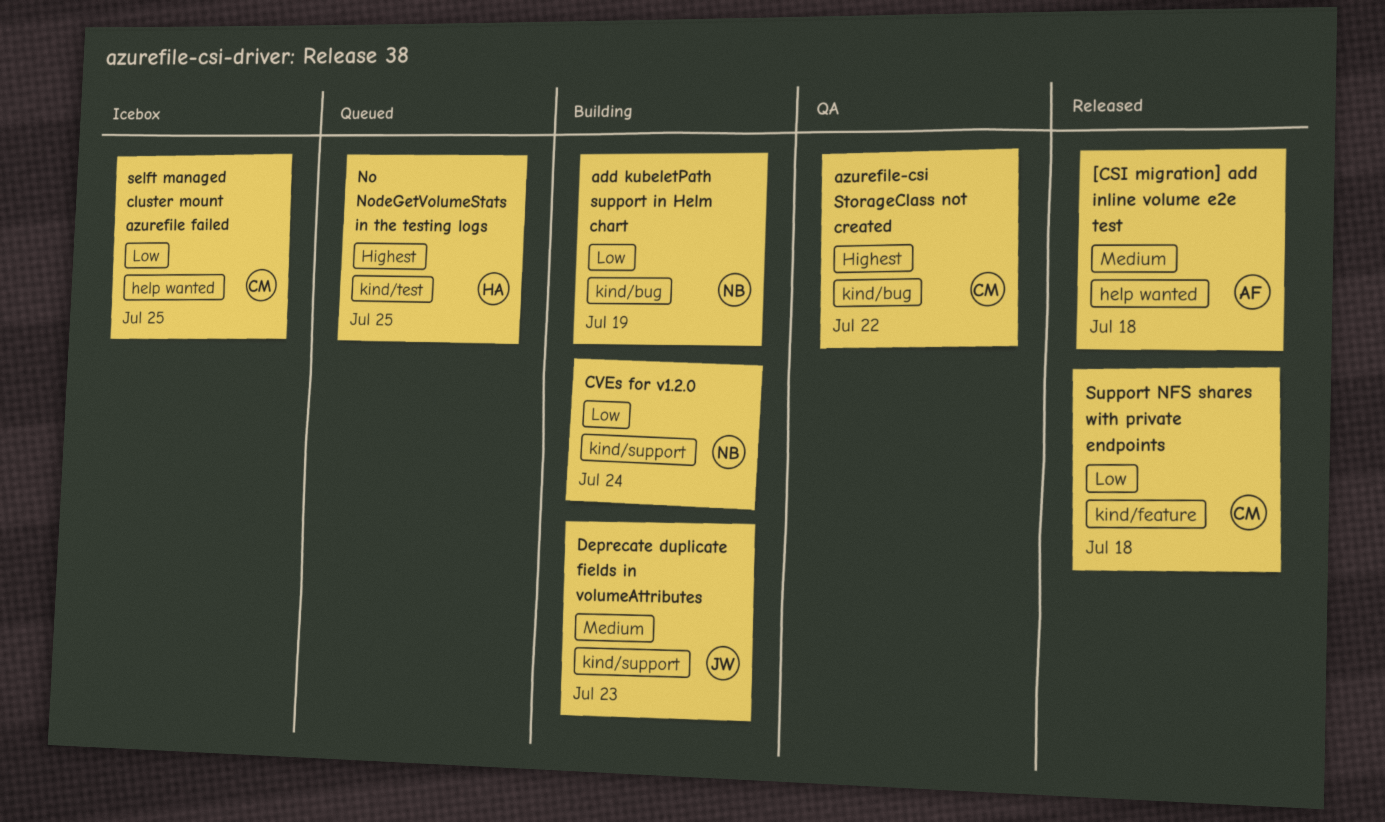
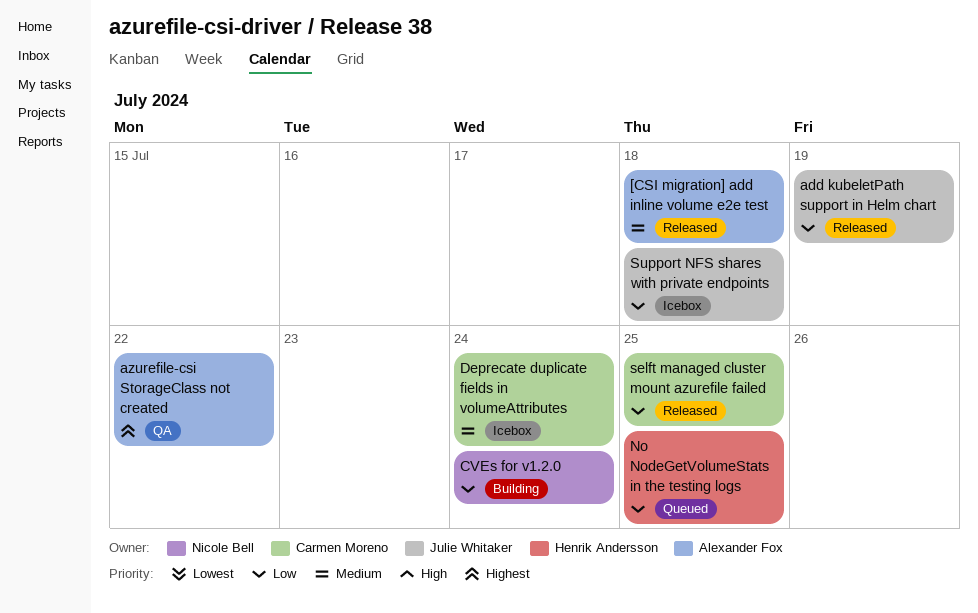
add kubeletPath support in Helm chart, status: Building -> Released
add kubeletPath support in Helm chart, owner: Nicole Bell -> Julie Whitaker
azurefile-csi StorageClass not created, owner: Carmen Moreno -> Alexander Fox
Deprecate duplicate fields in volumeAttributes, status: Building -> Icebox
Deprecate duplicate fields in volumeAttributes, owner: Julie Whitaker -> Carmen Moreno
Deprecate duplicate fields in volumeAttributes, due: Jul 23 -> Jul 24
No NodeGetVolumeStats in the testing logs, priority: Highest -> Low
selft managed cluster mount azurefile failed, status: Icebox -> Released
Support NFS shares with private endpoints, status: Released -> Icebox
Support NFS shares with private endpoints, owner: Carmen Moreno -> Julie Whitaker

